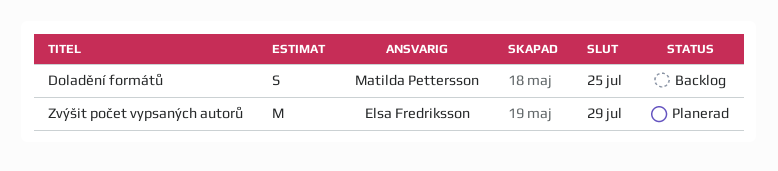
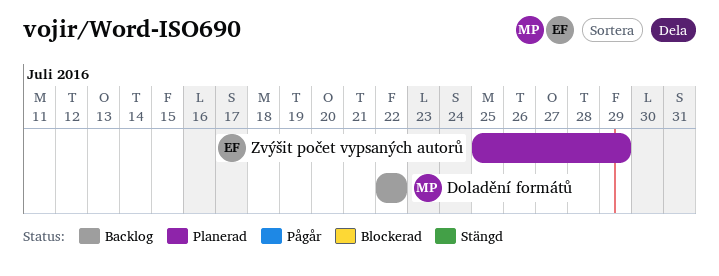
Doladění formátů, due: Jul 25 -> Jul 22

